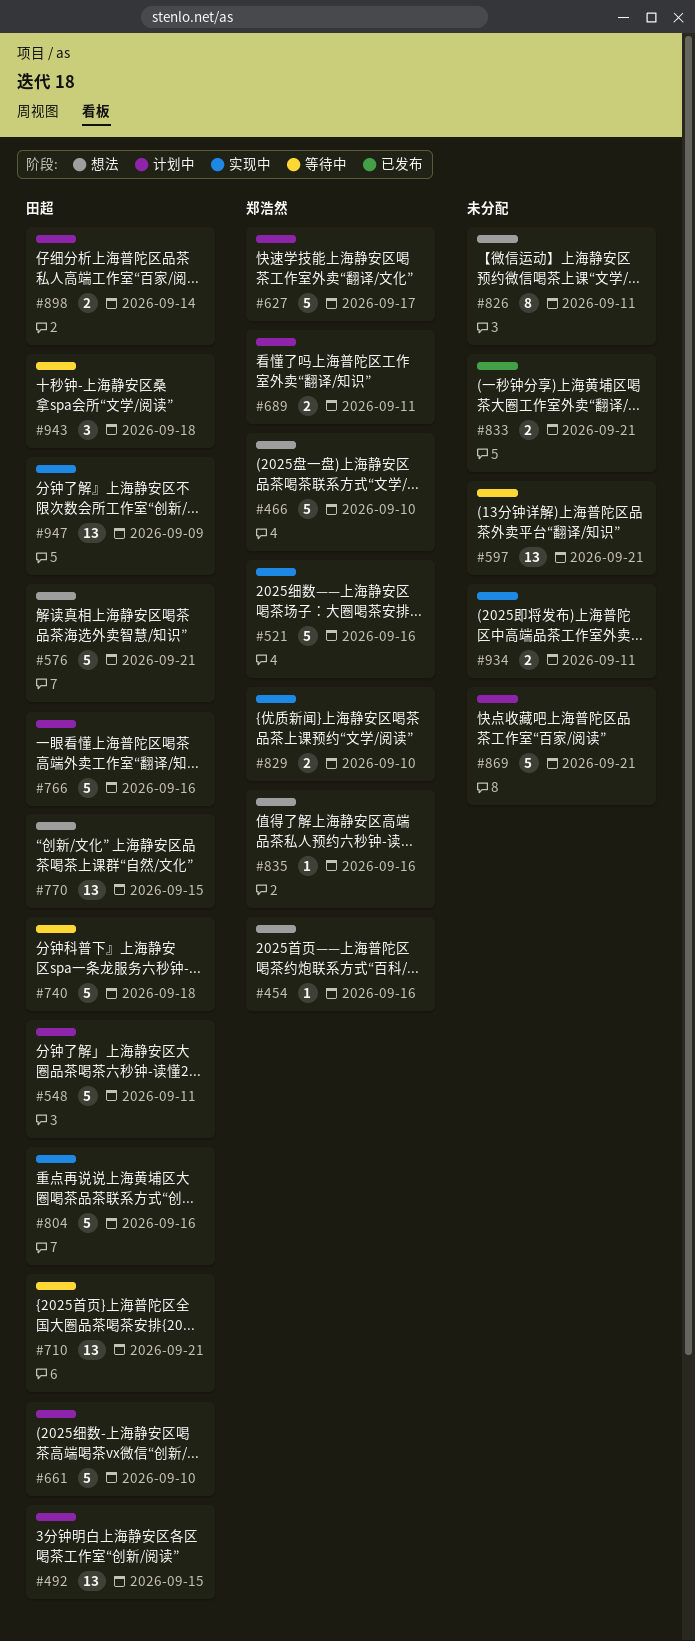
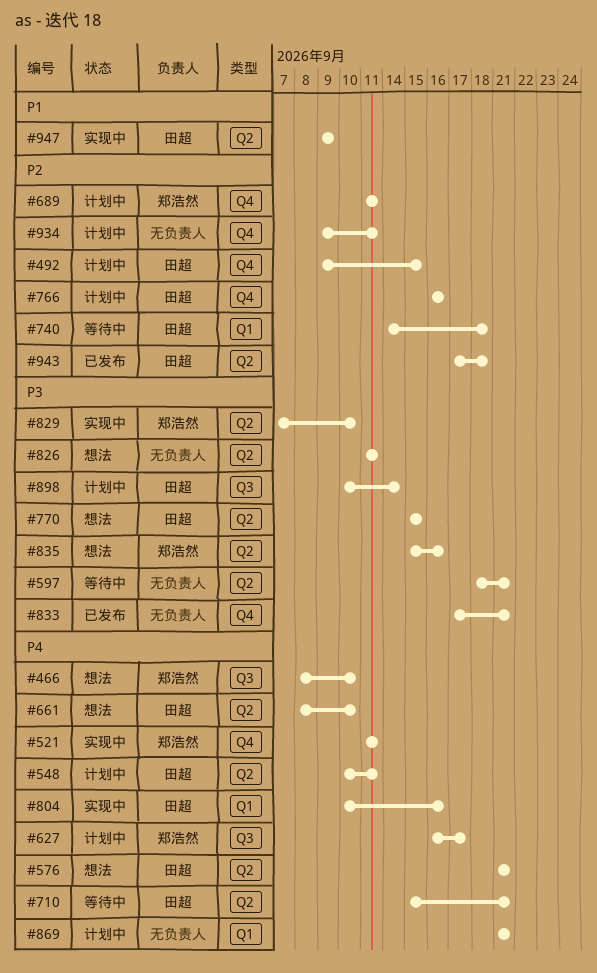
#454: present -> none
#521, due: Sep 16 -> Sep 11
#661, status: 计划中 -> 想法
#934, status: 实现中 -> 计划中
#943, status: 等待中 -> 已发布

